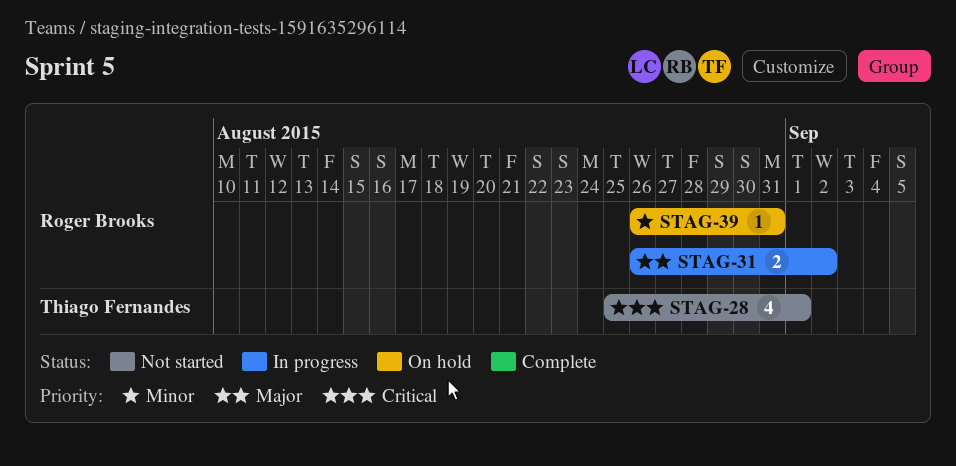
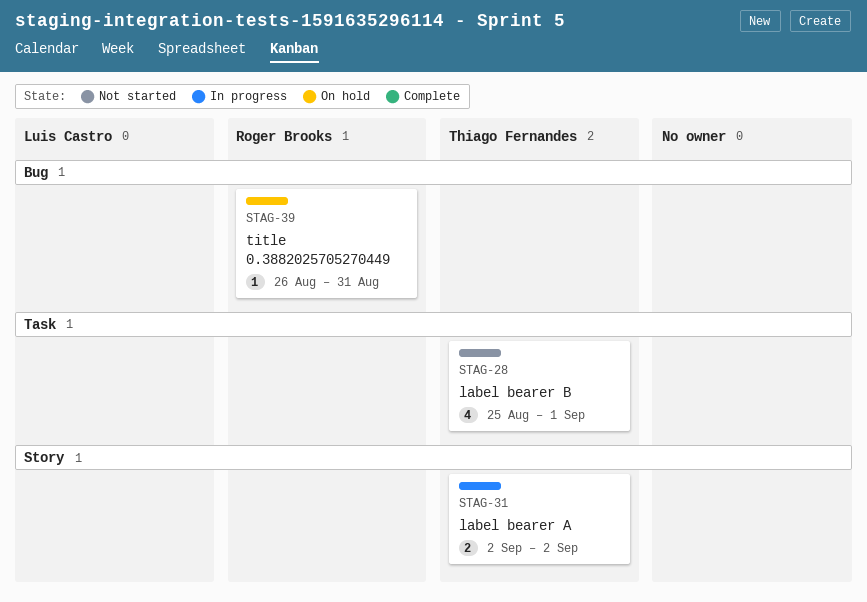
STAG-31, owner: Roger Brooks -> Thiago Fernandes
STAG-31, start: Aug 26 -> Sep 2

